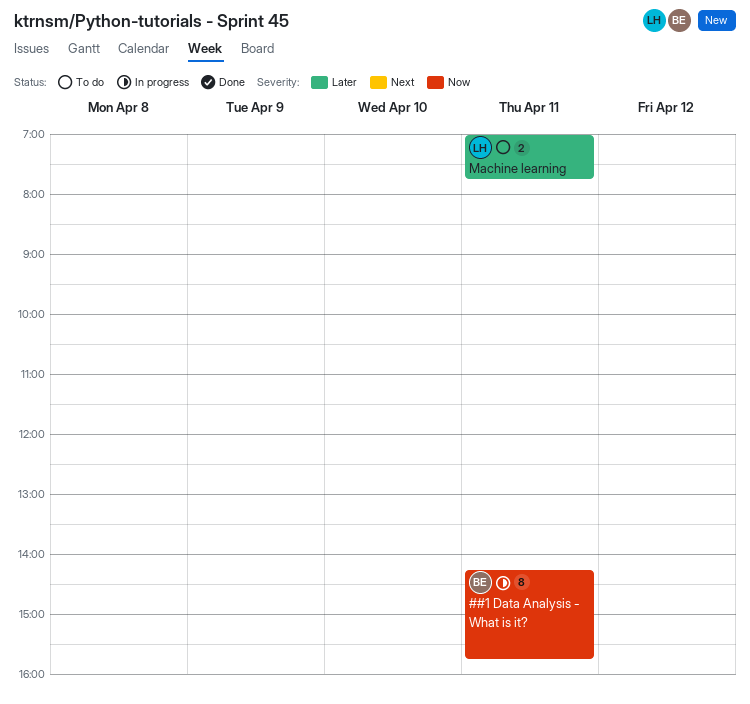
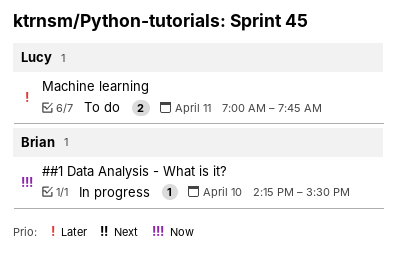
##1 Data Analysis - What is it?, estimate: 8 -> 1
##1 Data Analysis - What is it?, day: Apr 11 -> Apr 10
##1 Data Analysis - What is it?, ends: 15:45 -> 15:30

